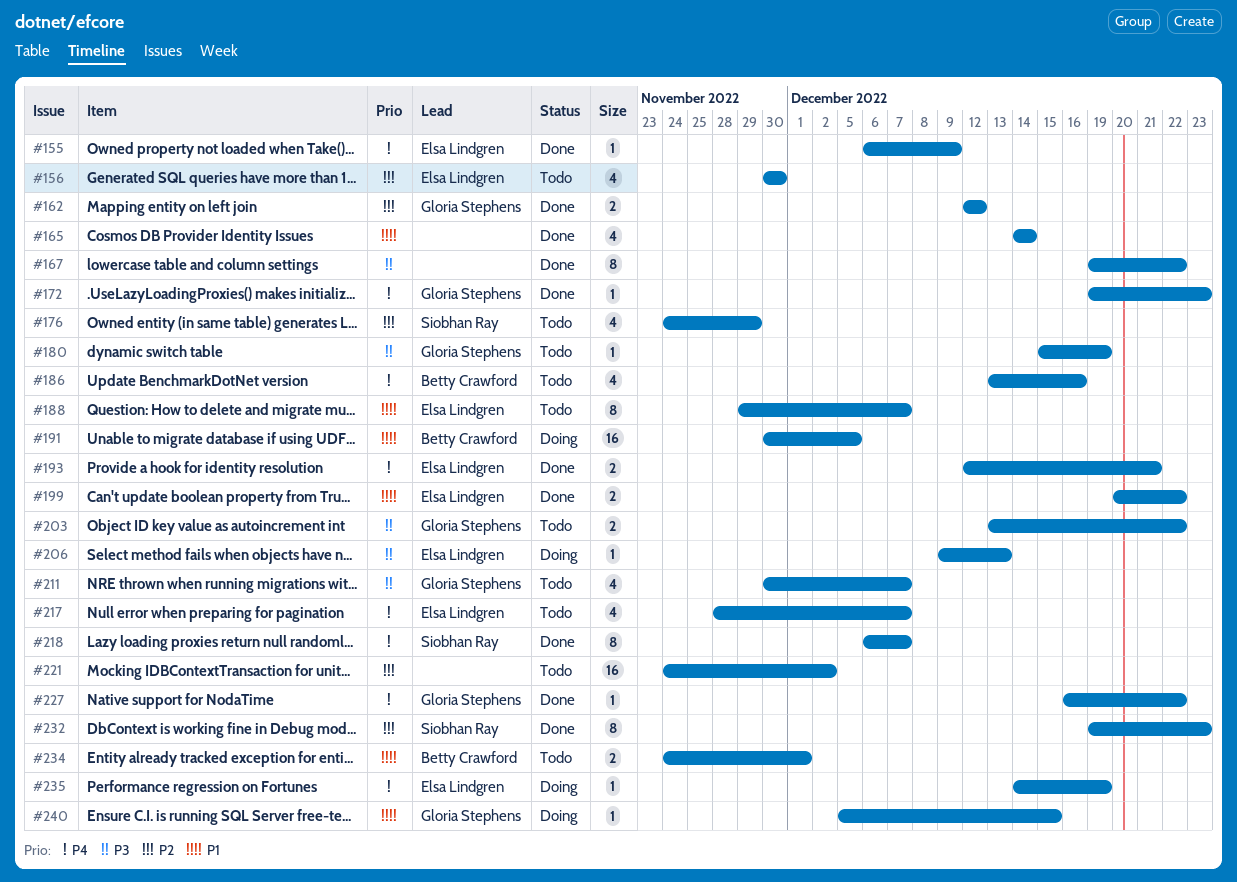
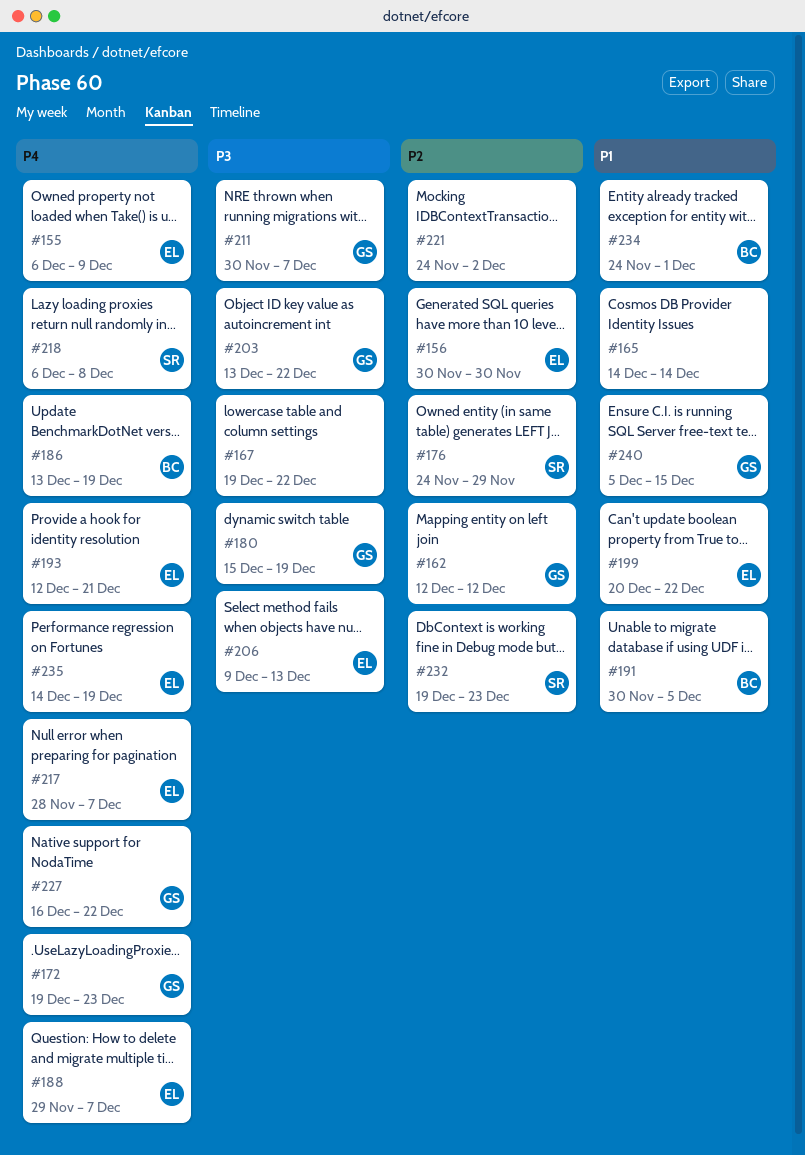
#186, due: Dec 16 -> Dec 19
#188, priority: P1 -> P4
#218, due: Dec 7 -> Dec 8

